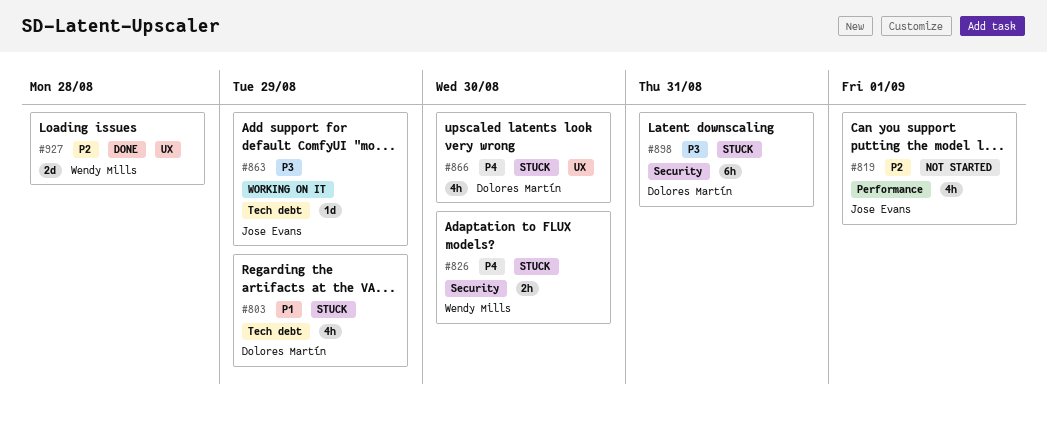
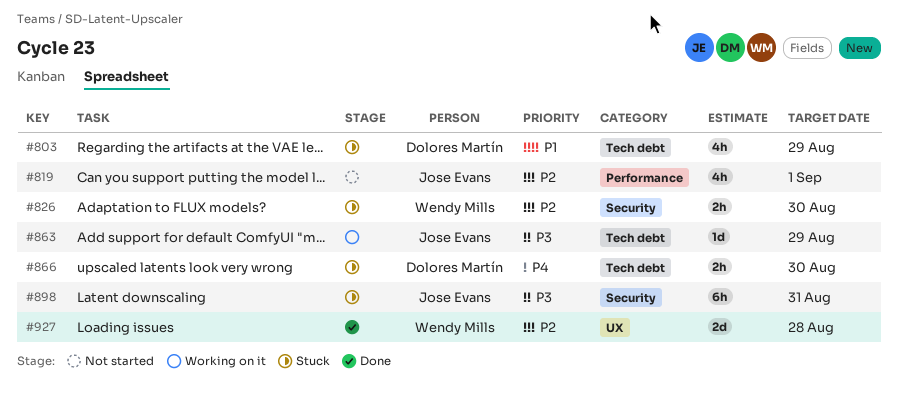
#826, priority: P4 -> P2
#866, label: UX -> Tech debt
#866, estimate: 4h -> 2h
#898, owner: Dolores Martín -> Jose Evans

